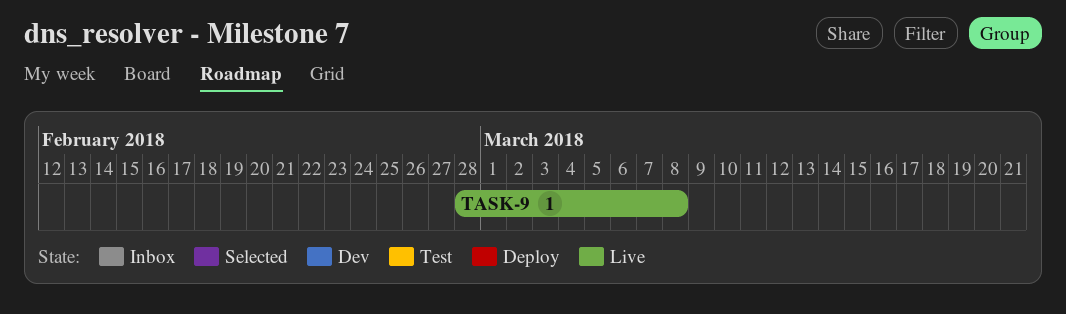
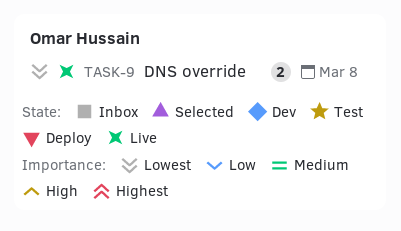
TASK-9, estimate: 1 -> 2

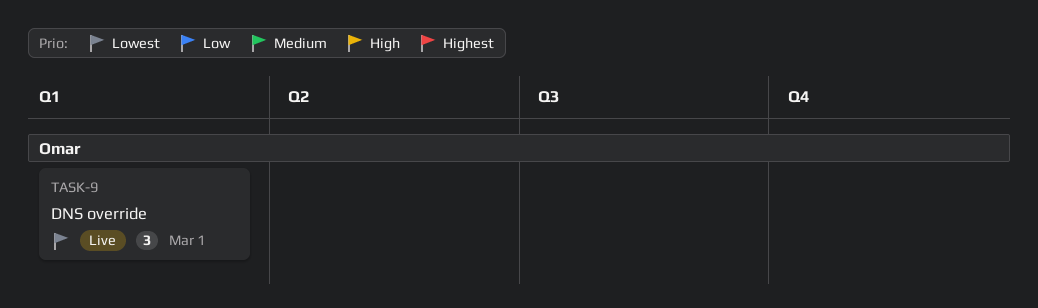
TASK-9, estimate: 2 -> 3
TASK-9, due: Mar 8 -> Mar 1

